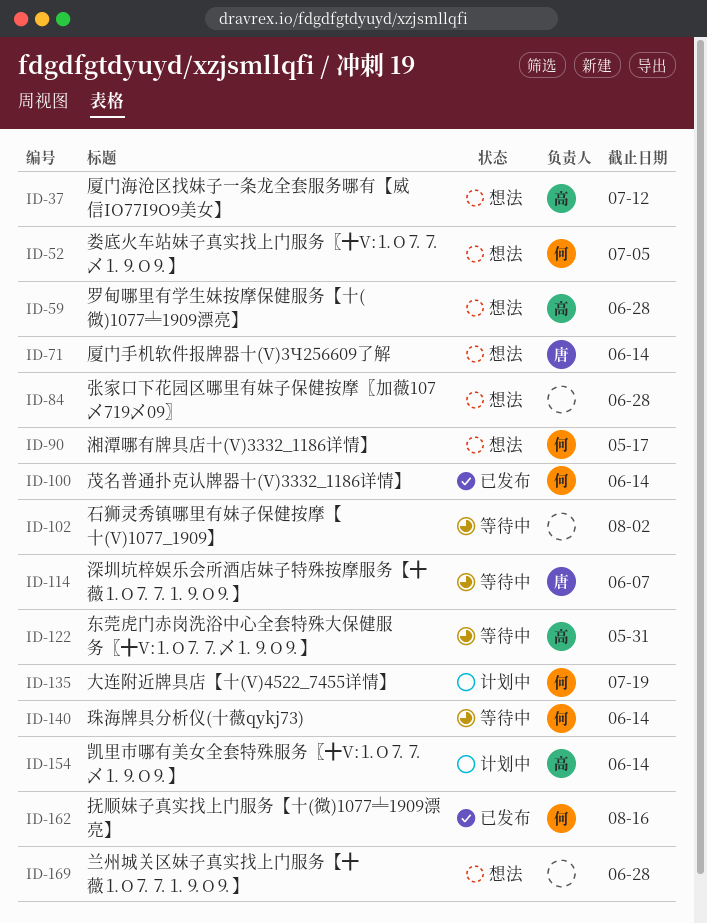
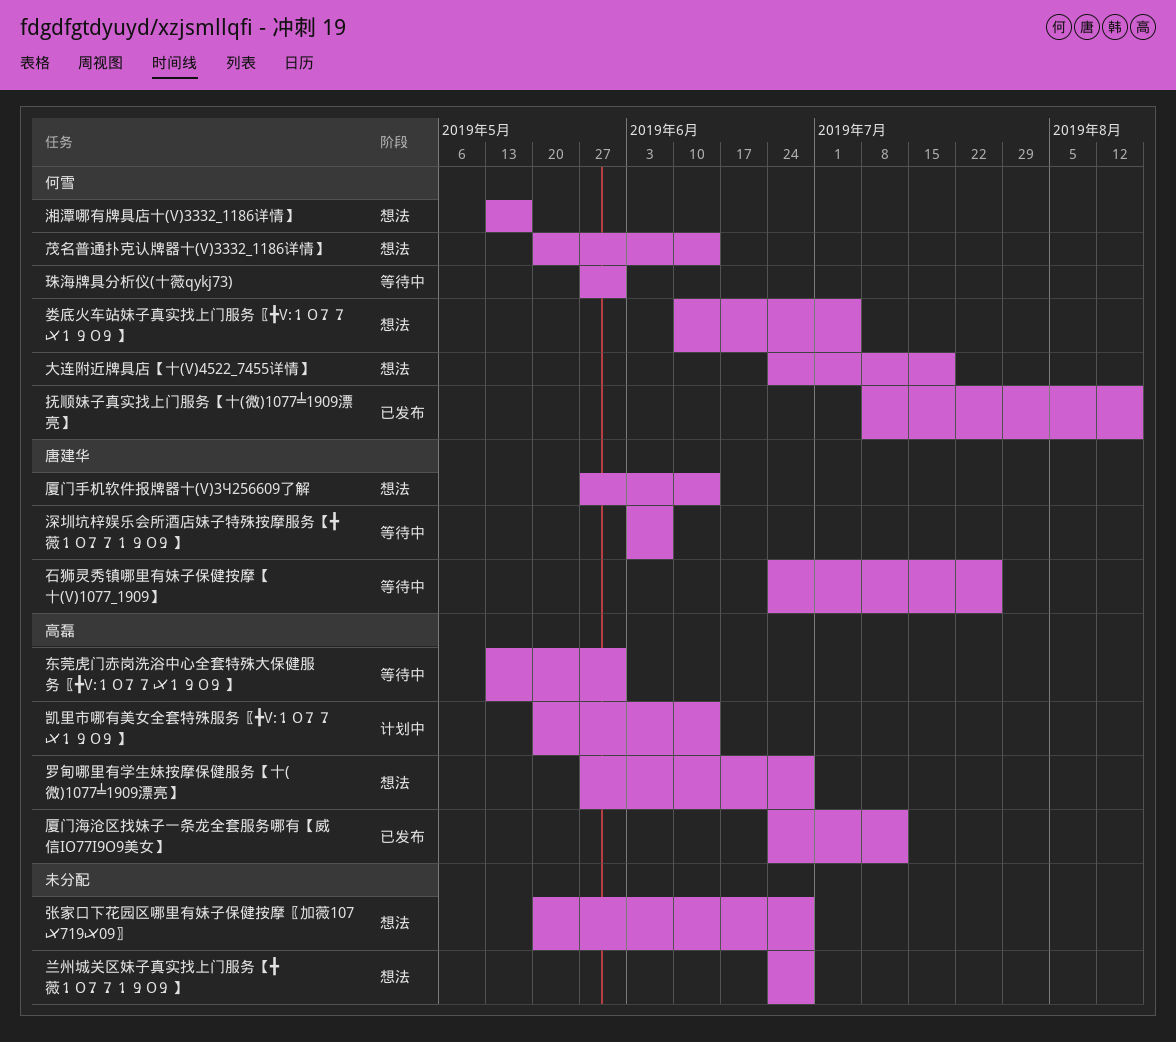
厦门海沧区找妹子一条龙全套服务哪有【威信IO77I9O9美女】, status: 想法 -> 已发布
大连附近牌具店【十(V)4522_7455详情】, status: 计划中 -> 想法
珠海牌具分析仪(十薇qykj73), due: Jun 14 -> May 31
石狮灵秀镇哪里有妹子保健按摩【十(V)1077_1909】, owner: none -> 唐建华
石狮灵秀镇哪里有妹子保健按摩【十(V)1077_1909】, due: Aug 2 -> Jul 26
茂名普通扑克认牌器十(V)3332_1186详情】, status: 已发布 -> 想法

